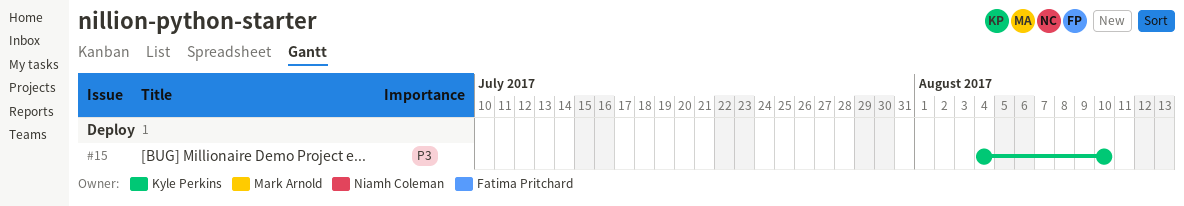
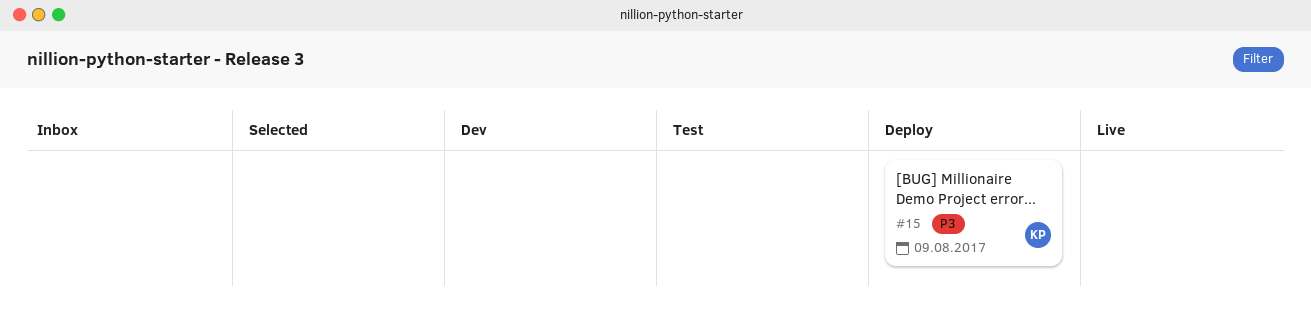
#15, due: Aug 10 -> Aug 9

